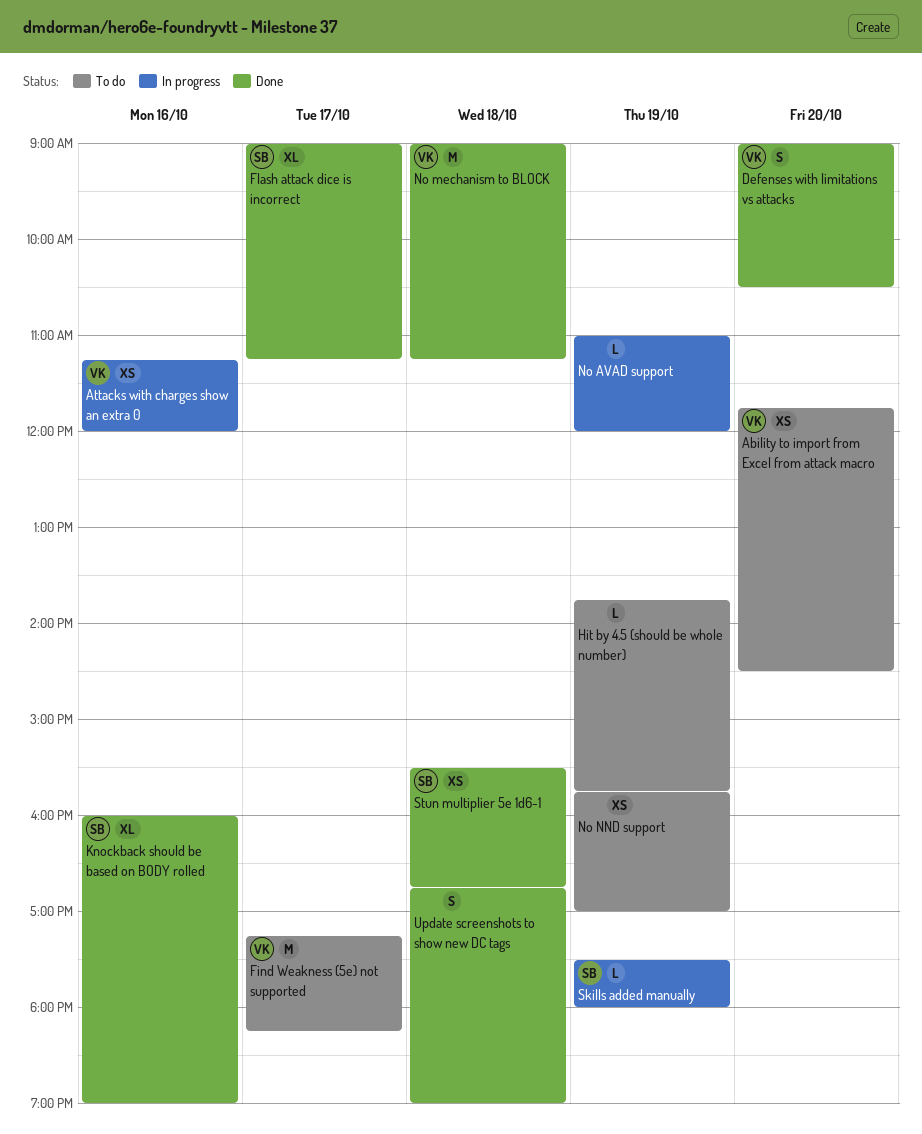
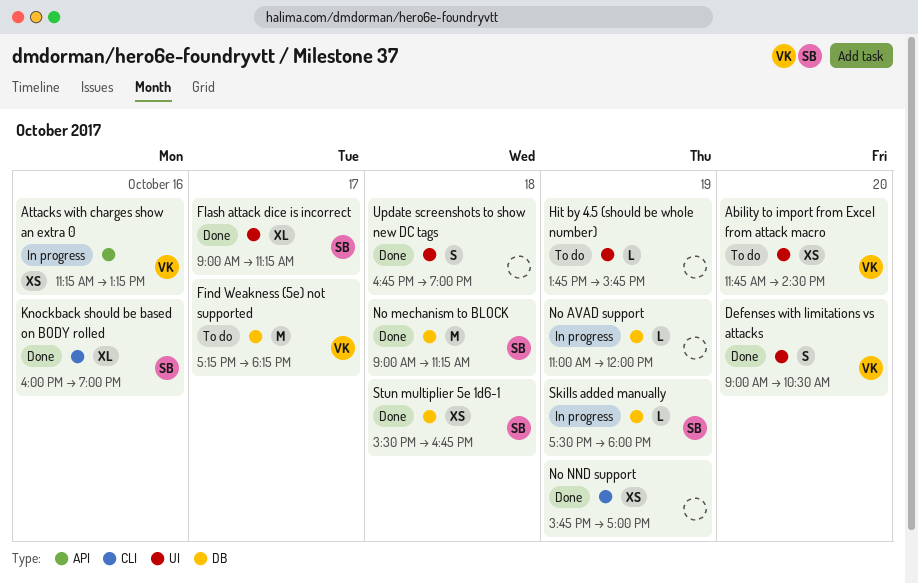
Attacks with charges show an extra 0, ends: 12:00 -> 13:15
No mechanism to BLOCK, owner: VK -> SB
No NND support, status: To do -> Done

